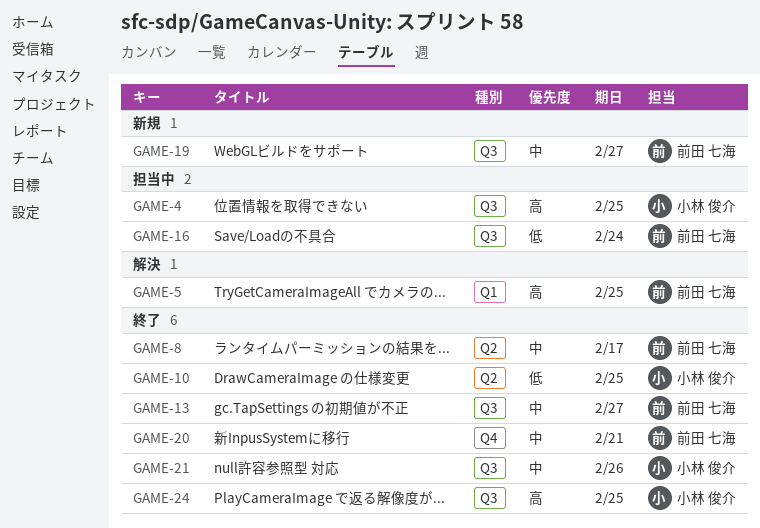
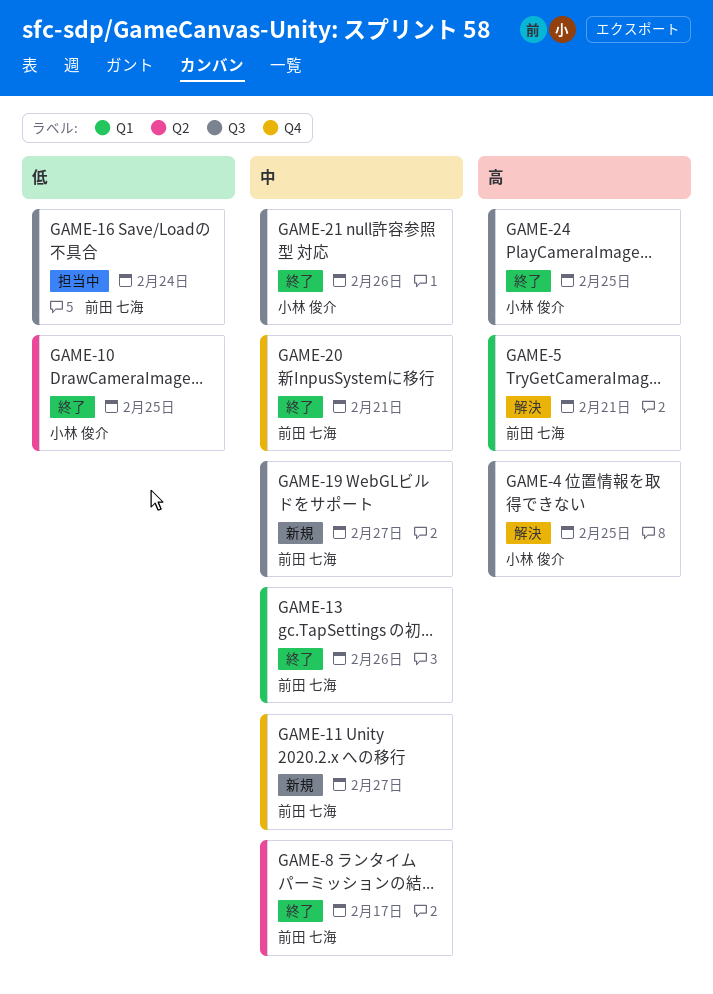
GAME-4, status: 担当中 -> 解決
GAME-5, due: Feb 25 -> Feb 21
GAME-11: none -> present
GAME-13, label: Q3 -> Q1
GAME-13, due: Feb 27 -> Feb 26

